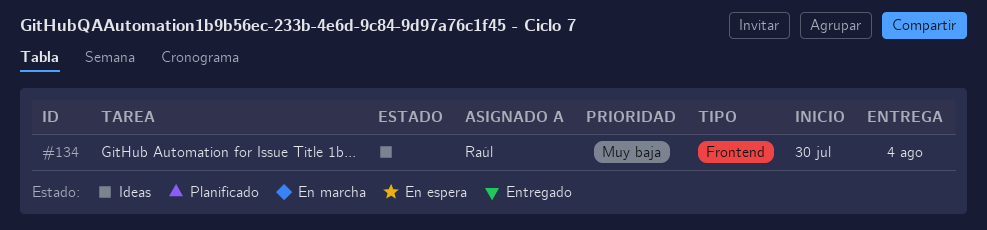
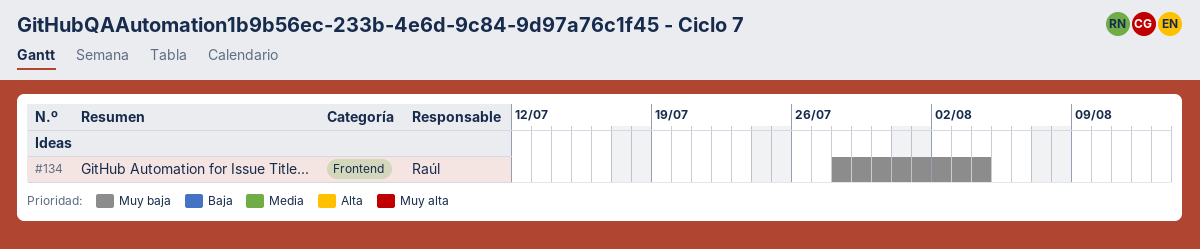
#134, start: Jul 30 -> Jul 28

